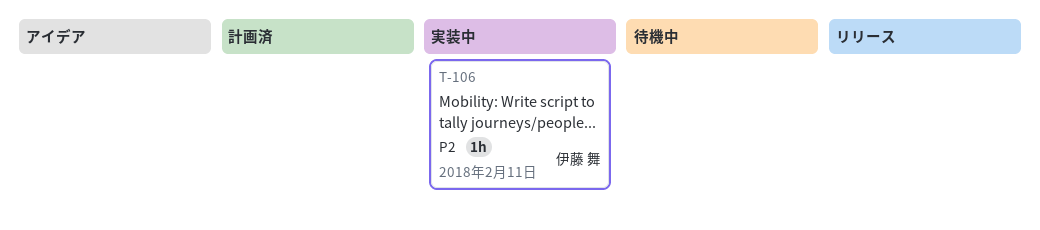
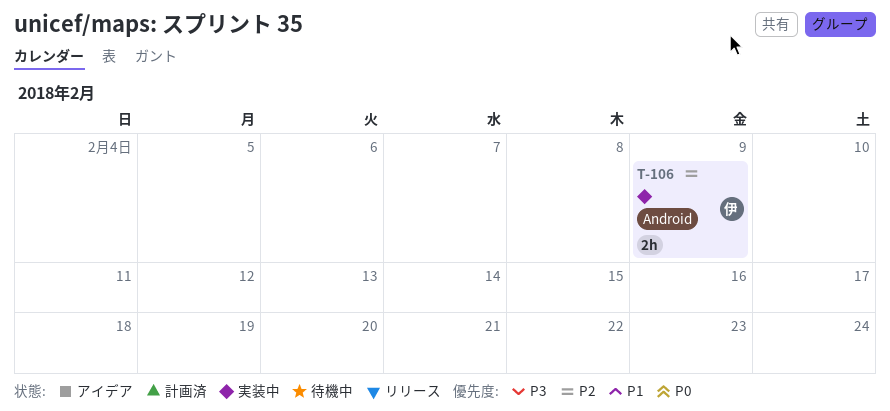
T-106, estimate: 1h -> 2h
T-106, due: Feb 11 -> Feb 9

